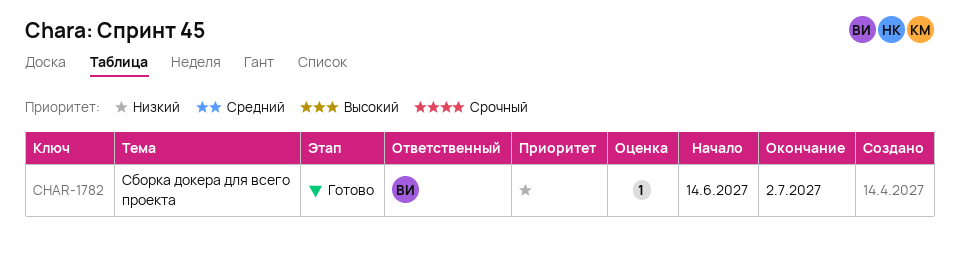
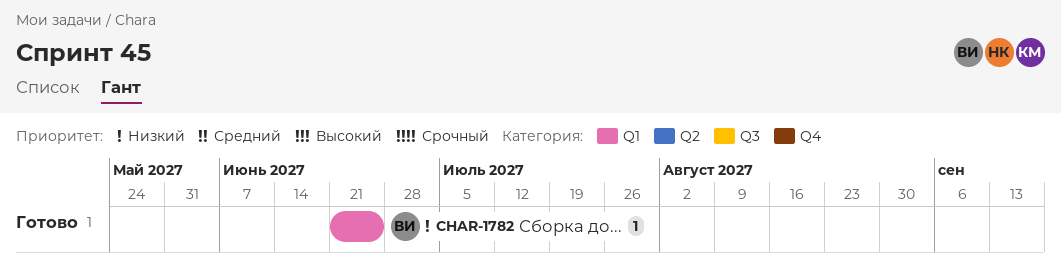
CHAR-1782, start: Jun 14 -> Jun 21
CHAR-1782, due: Jul 2 -> Jun 25

